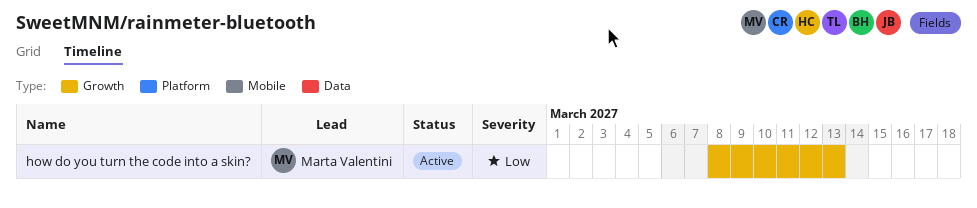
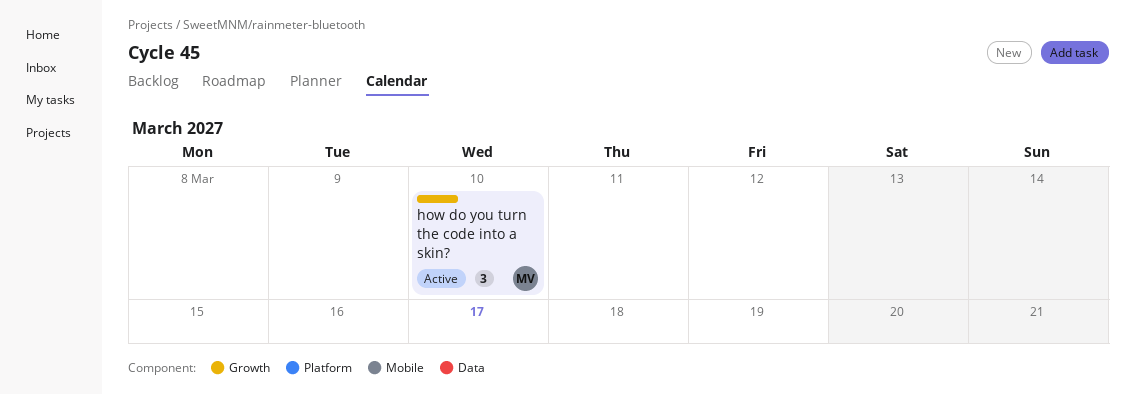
how do you turn the code into a skin?, due: Mar 13 -> Mar 10

